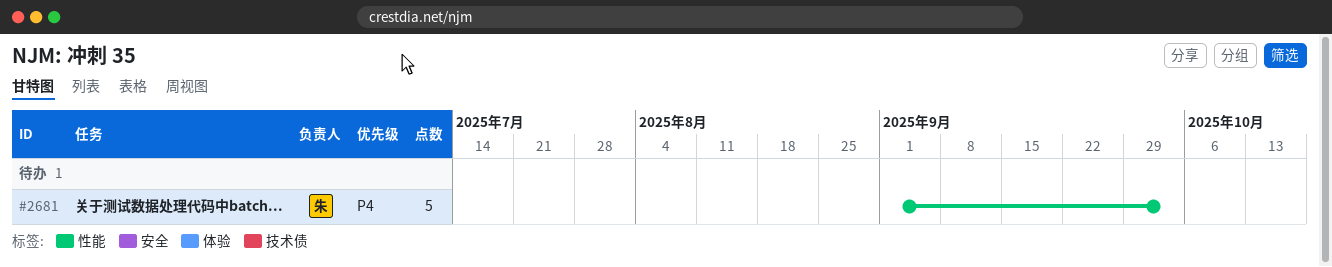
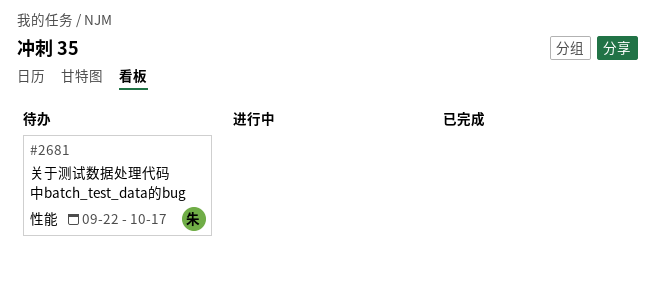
#2681, start: Sep 1 -> Sep 22
#2681, due: Oct 3 -> Oct 17

